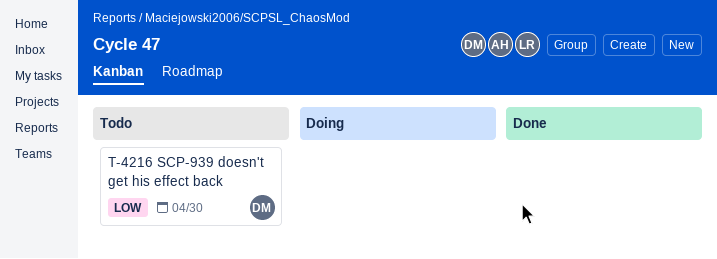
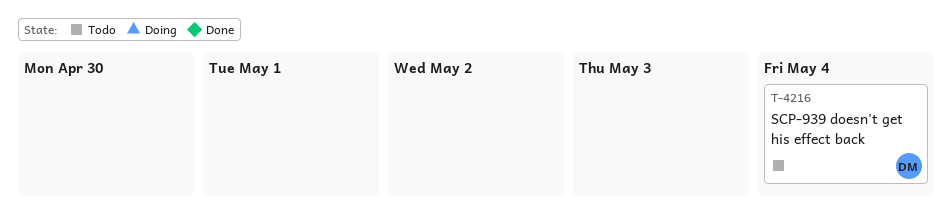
T-4216, due: Apr 30 -> May 4

